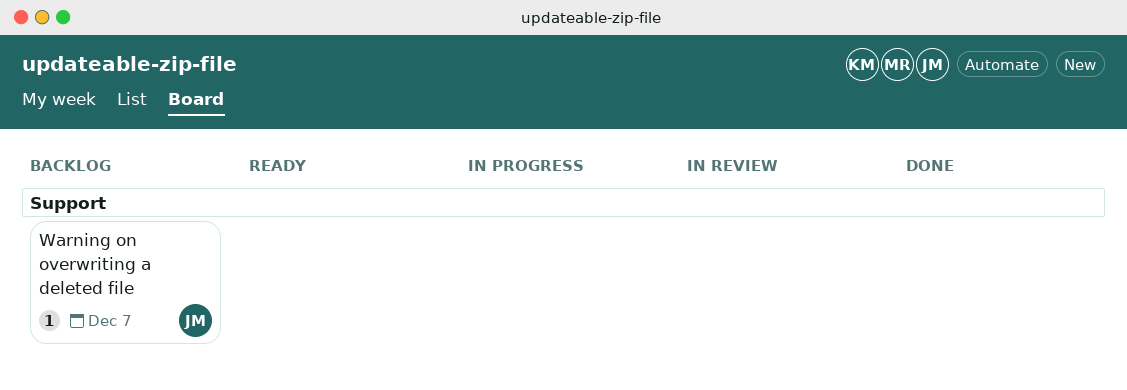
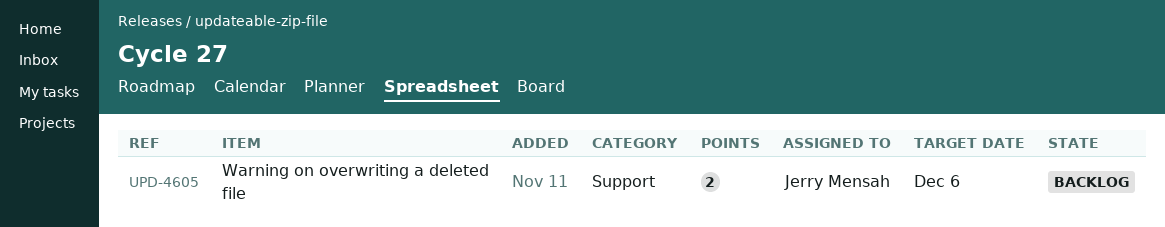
Warning on overwriting a deleted file, estimate: 1 -> 2
Warning on overwriting a deleted file, due: Dec 7 -> Dec 6

